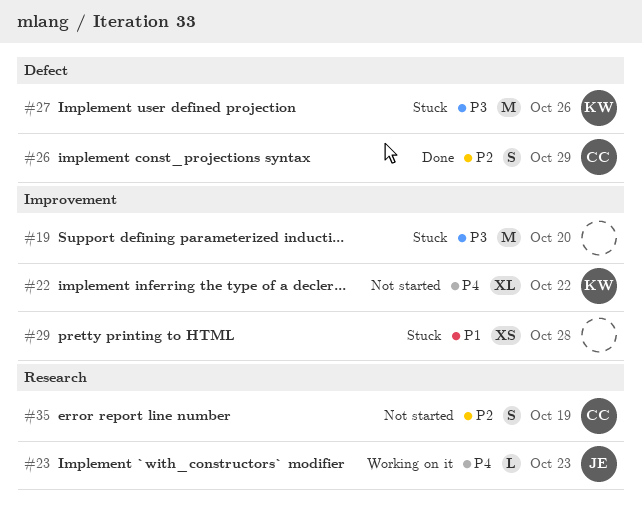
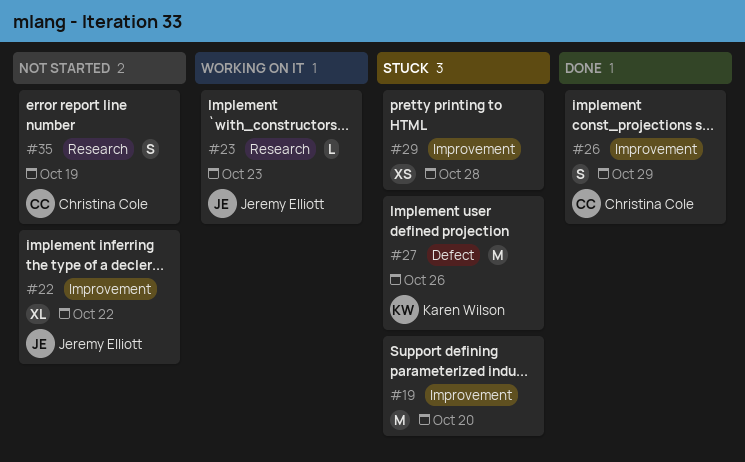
#22, owner: Karen Wilson -> Jeremy Elliott
#26, label: Defect -> Improvement

